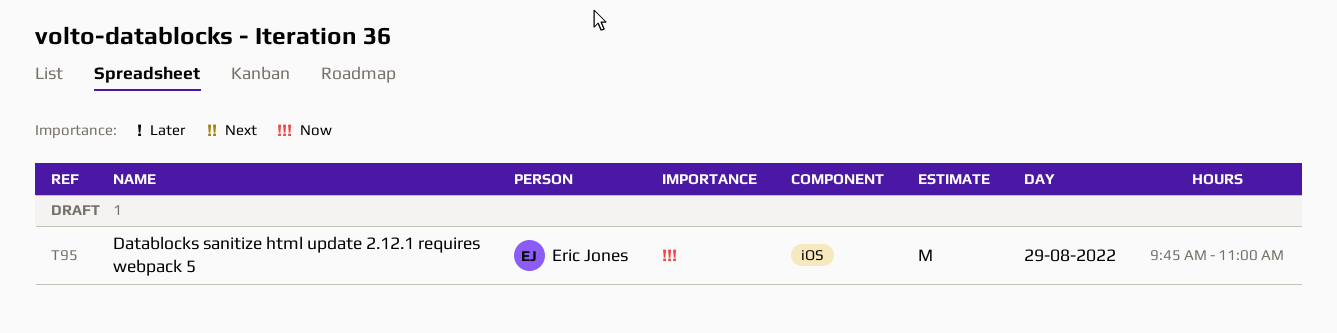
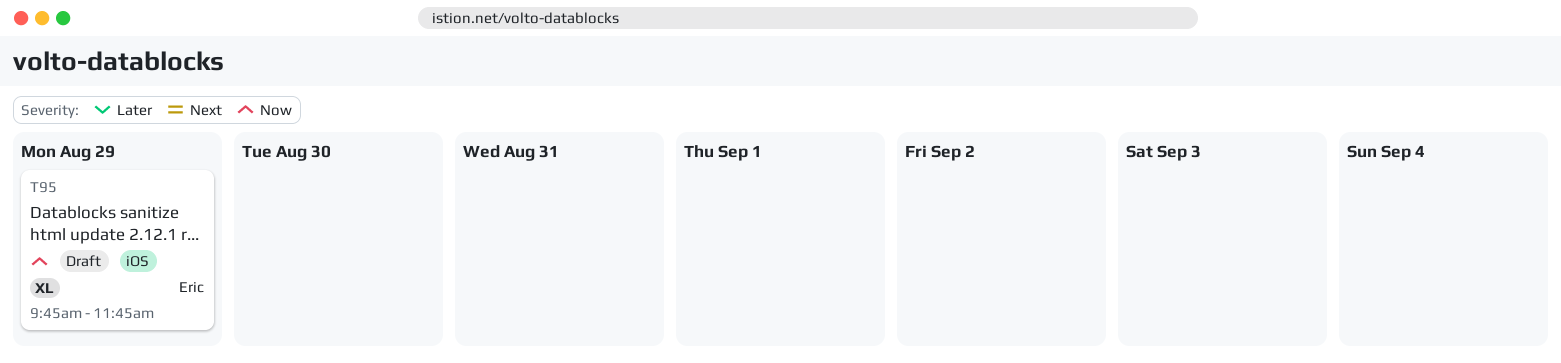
T95, estimate: M -> XL
T95, ends: 11:00 -> 11:45

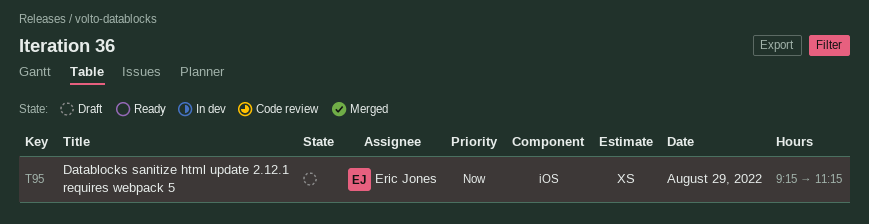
T95, estimate: XL -> XS
T95, begins: 09:45 -> 09:15
T95, ends: 11:45 -> 11:15

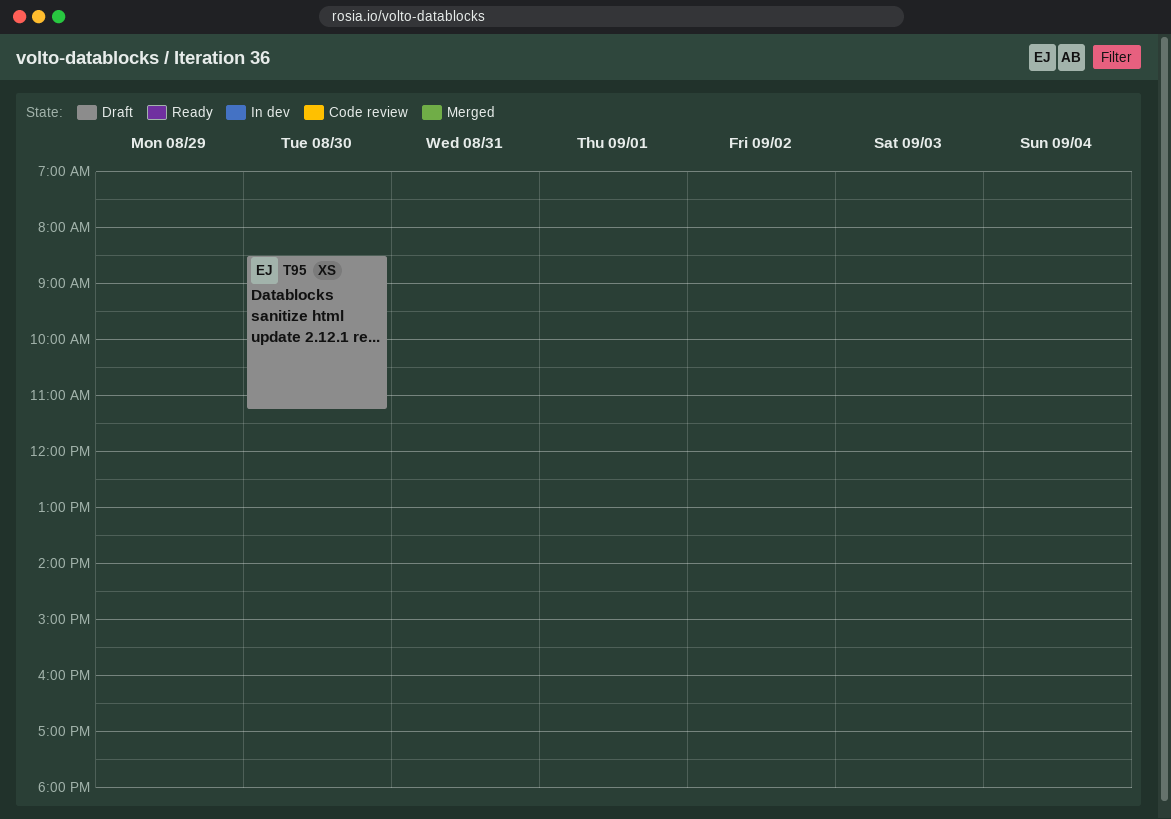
T95, day: Aug 29 -> Aug 30
T95, begins: 09:15 -> 08:30

